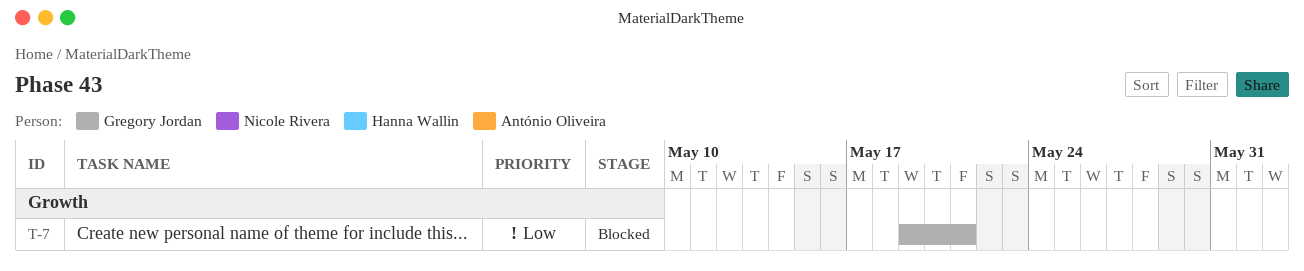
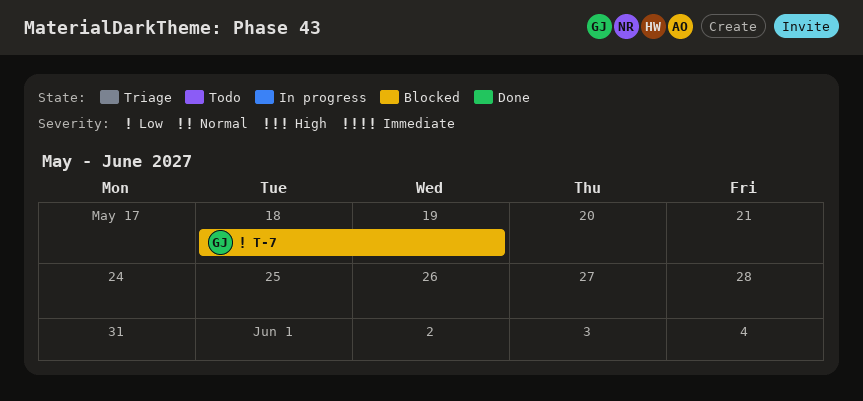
T-7, start: May 19 -> May 18
T-7, due: May 21 -> May 19

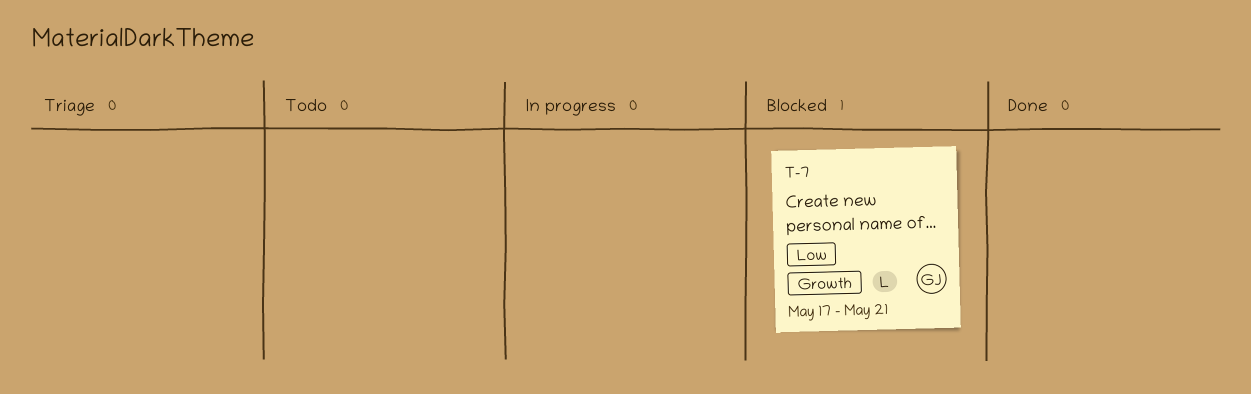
T-7, start: May 18 -> May 17
T-7, due: May 19 -> May 21

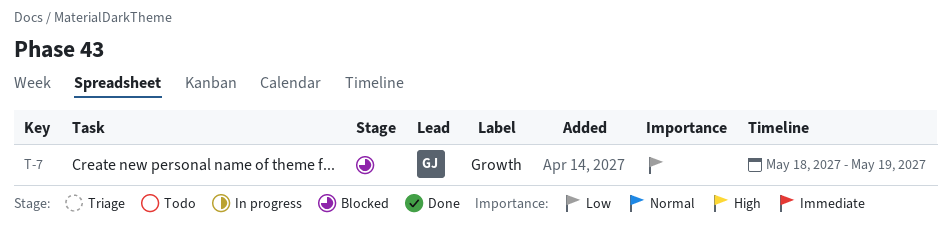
T-7, start: May 17 -> May 18
T-7, due: May 21 -> May 19

